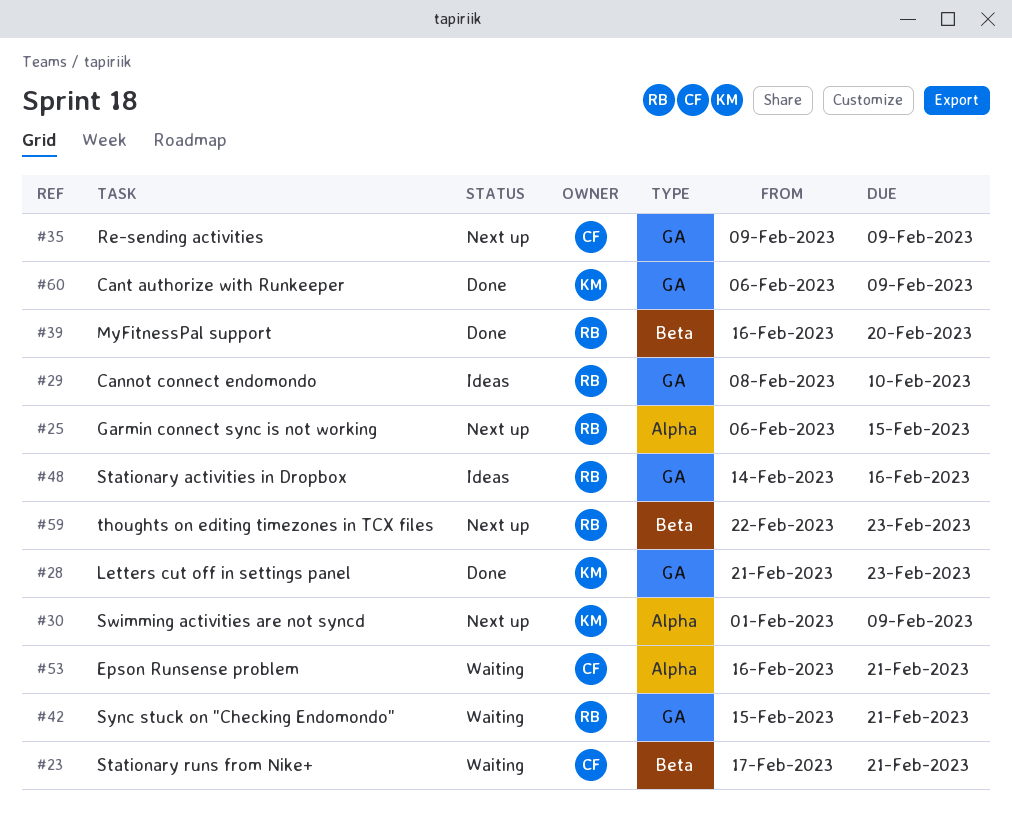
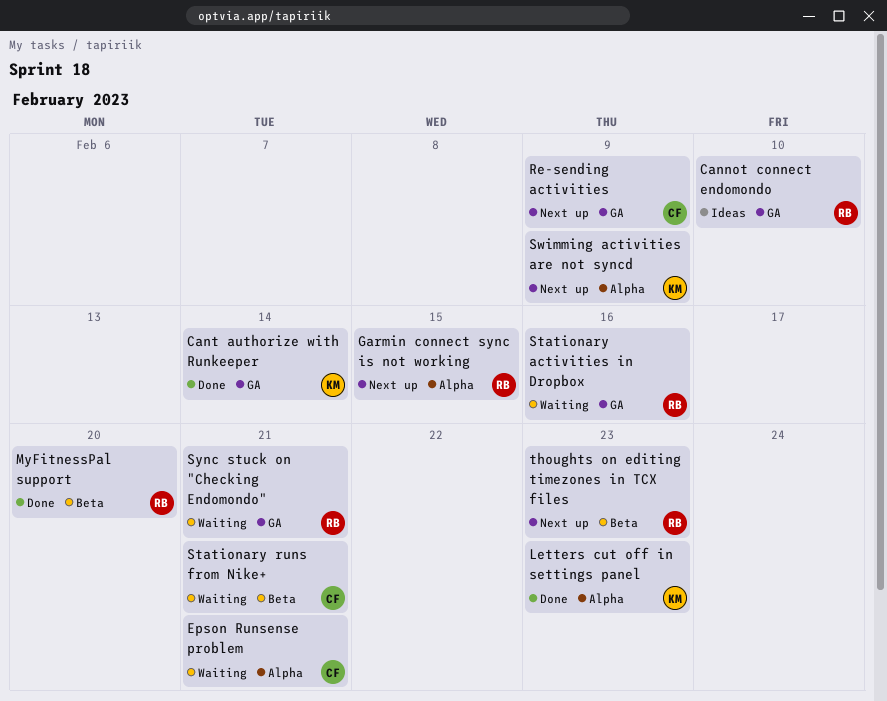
Cant authorize with Runkeeper, due: Feb 9 -> Feb 14
Letters cut off in settings panel, label: GA -> Alpha
Stationary activities in Dropbox, status: Ideas -> Waiting

